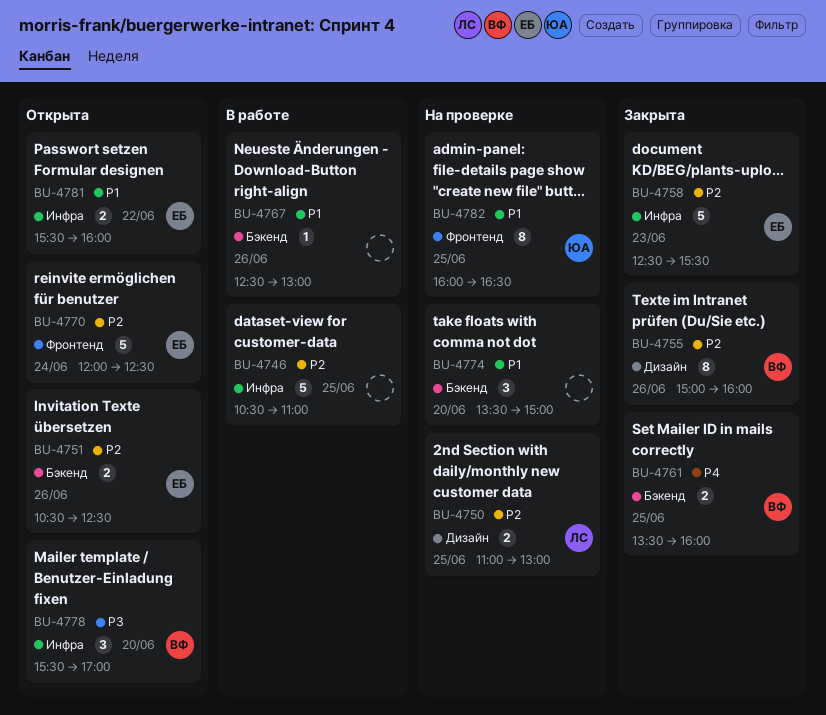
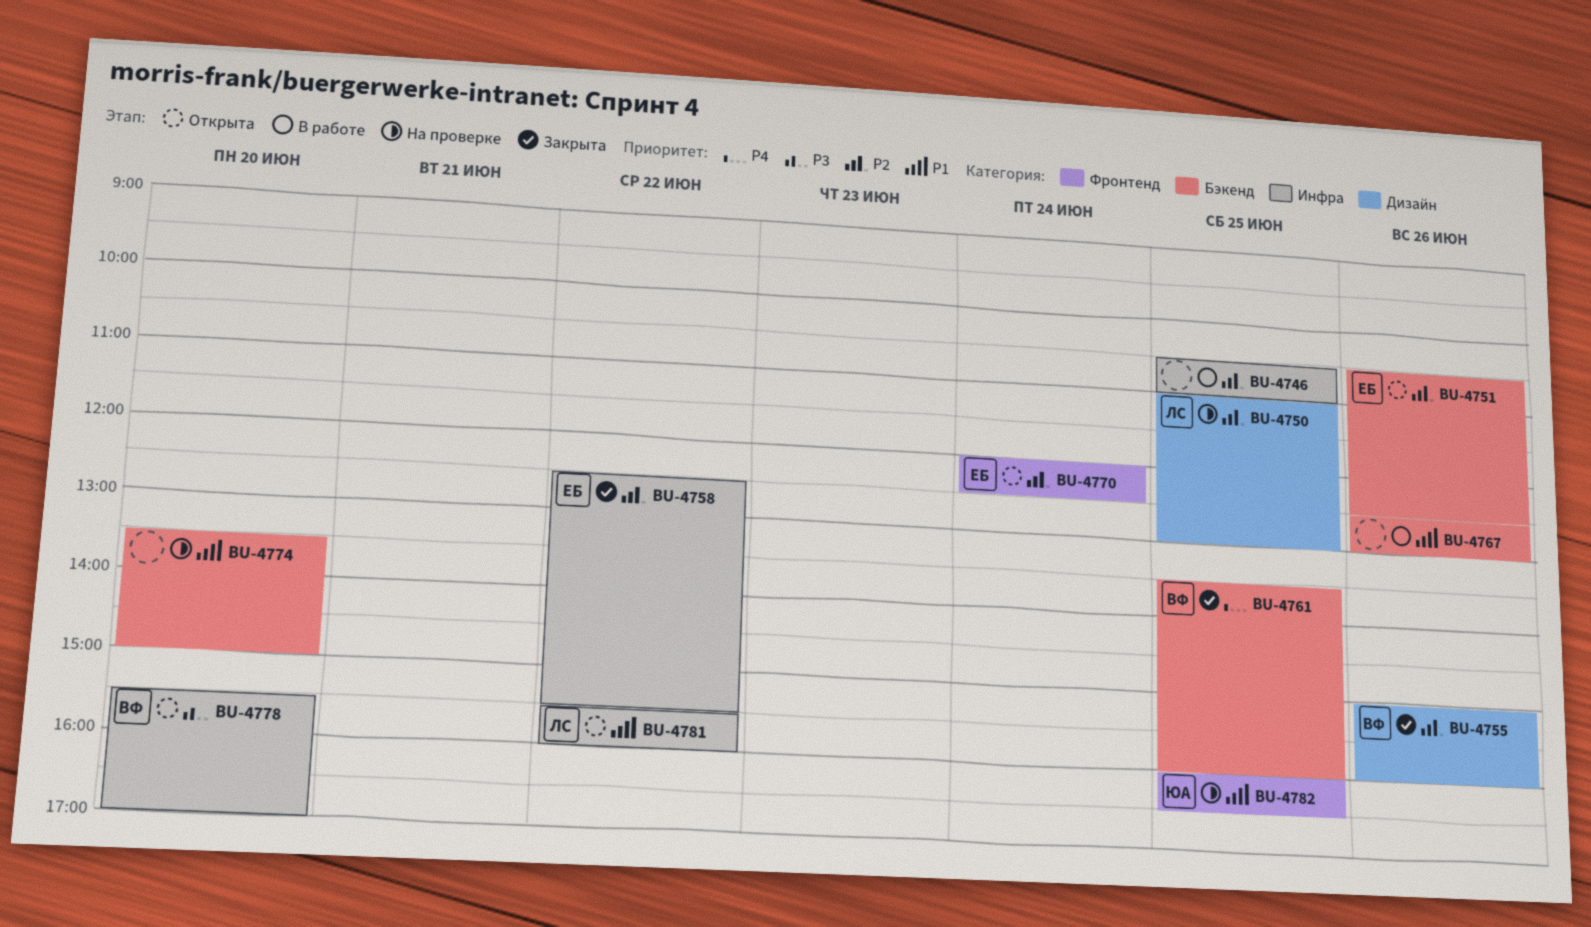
BU-4758, day: Jun 23 -> Jun 22
BU-4781, owner: ЕБ -> ЛС

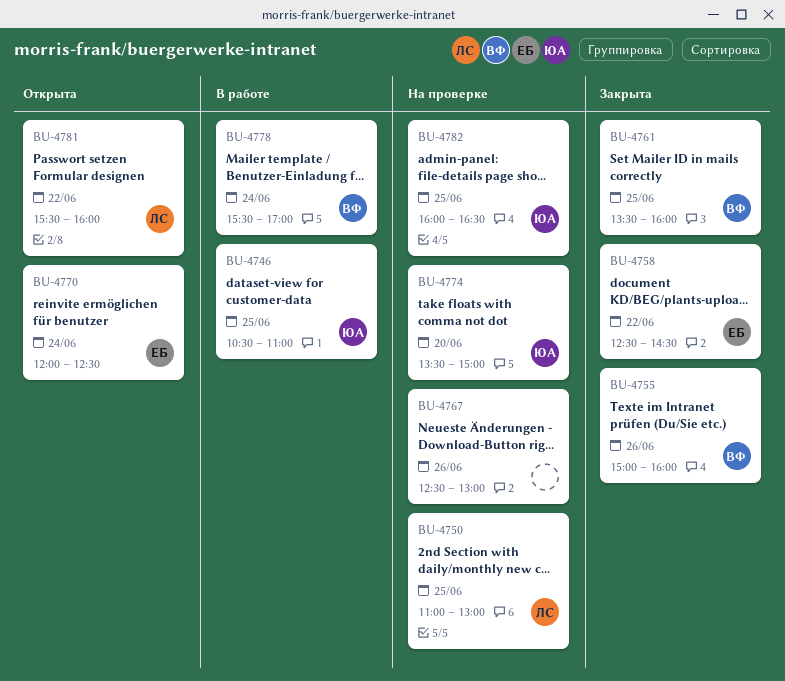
BU-4746, owner: none -> ЮА
BU-4751: present -> none
BU-4758, ends: 15:30 -> 14:30
BU-4767, status: В работе -> На проверке
BU-4774, owner: none -> ЮА
BU-4778, status: Открыта -> В работе
BU-4778, day: Jun 20 -> Jun 24

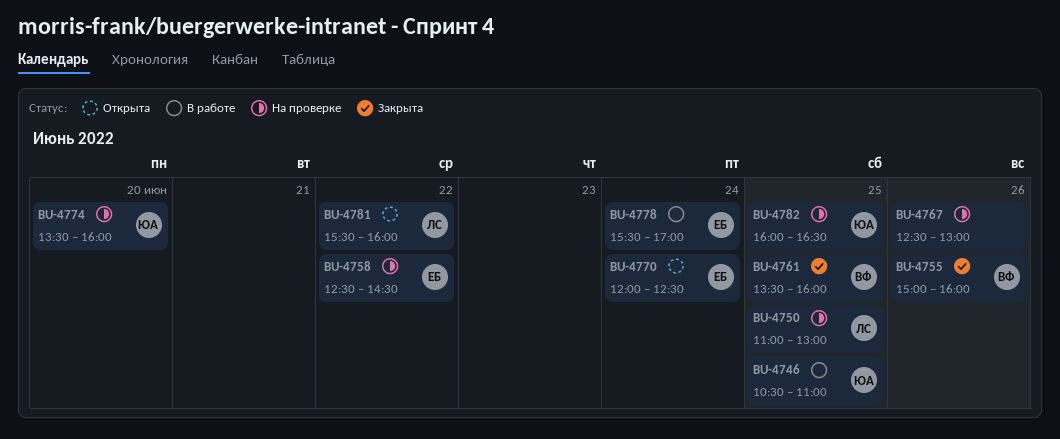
BU-4758, status: Закрыта -> На проверке
BU-4774, ends: 15:00 -> 16:00
BU-4778, owner: ВФ -> ЕБ

